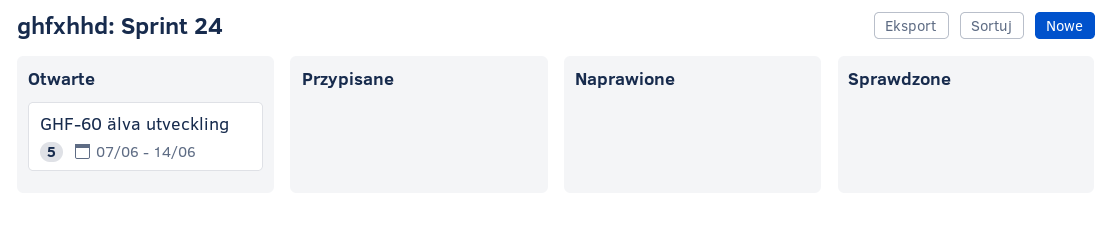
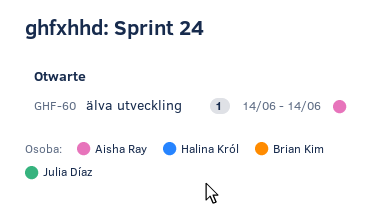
GHF-60, estimate: 5 -> 1
GHF-60, start: Jun 7 -> Jun 14

